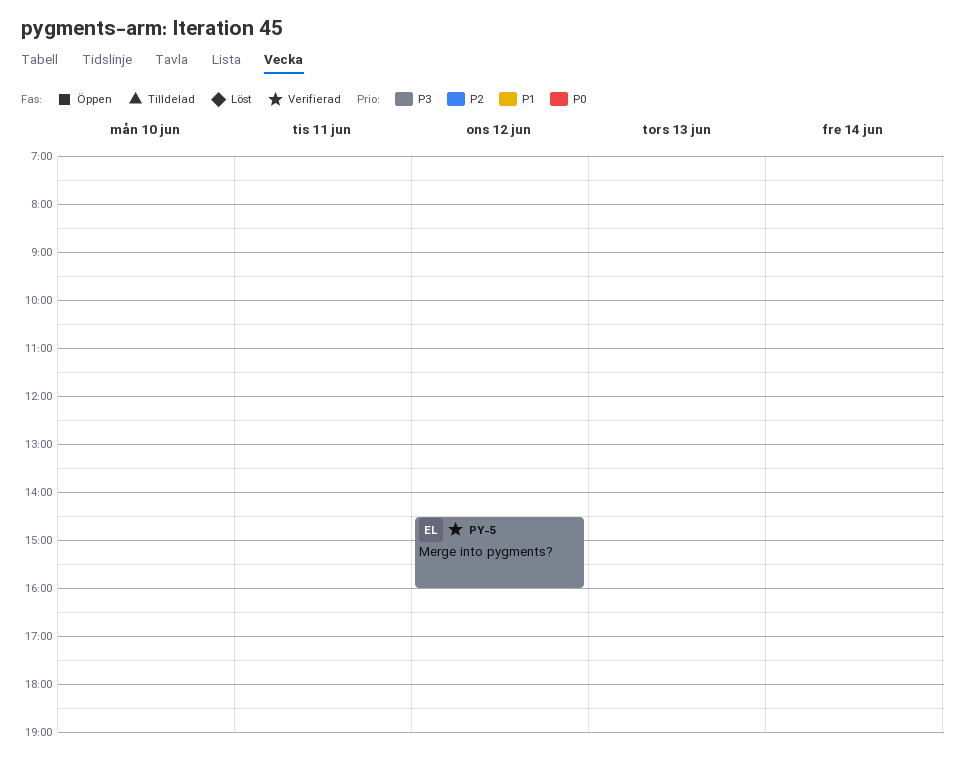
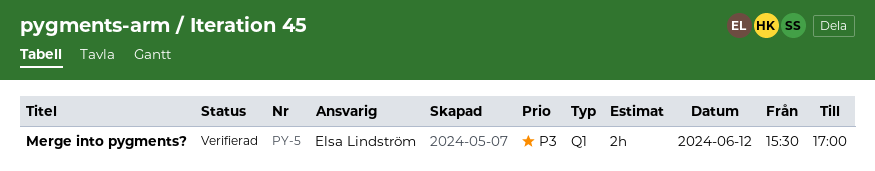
PY-5, begins: 14:30 -> 15:30
PY-5, ends: 16:00 -> 17:00

